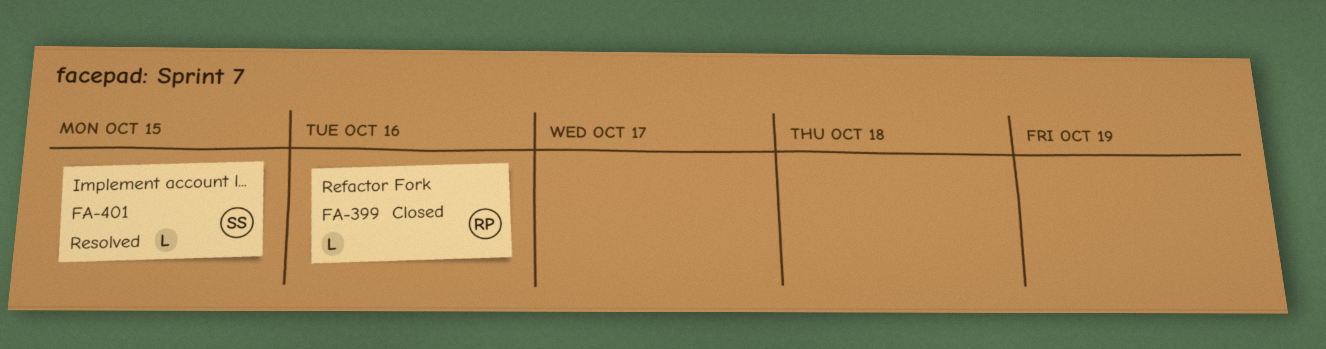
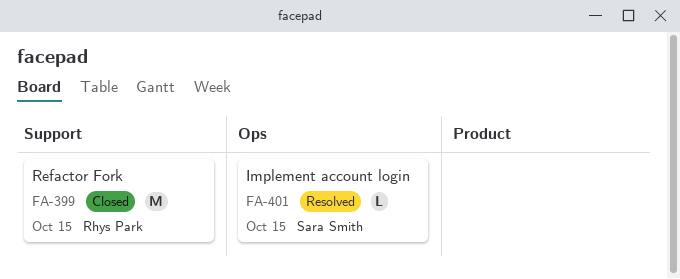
FA-399, estimate: L -> M
FA-399, due: Oct 16 -> Oct 15

